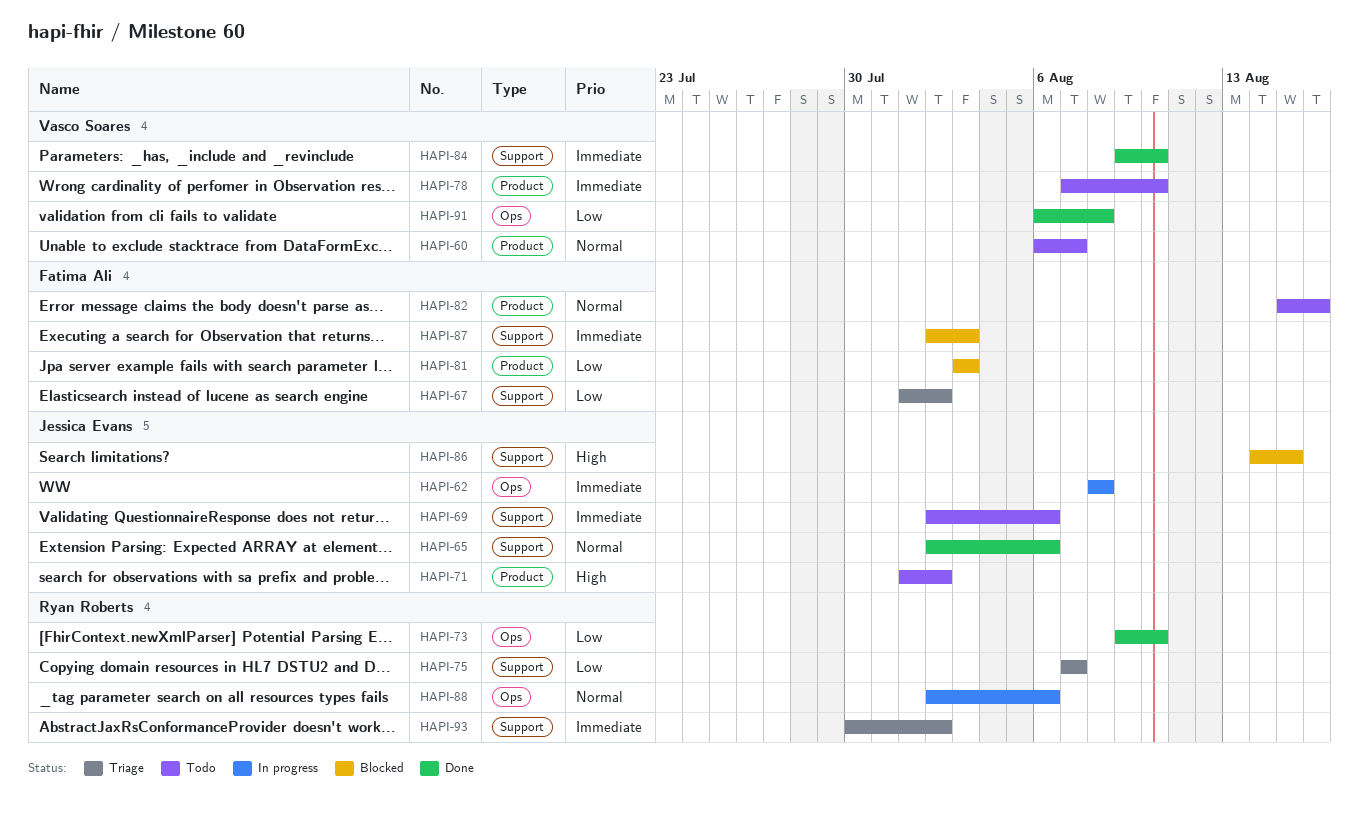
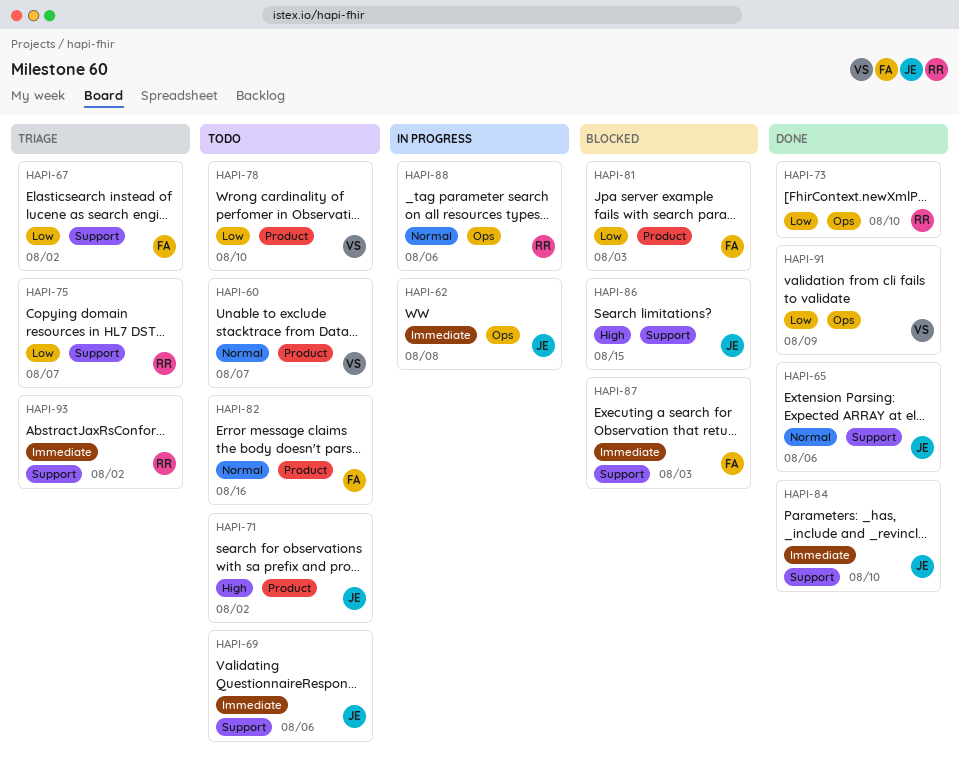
HAPI-78, priority: Immediate -> Low
HAPI-84, owner: Vasco Soares -> Jessica Evans
HAPI-91, due: Aug 8 -> Aug 9

